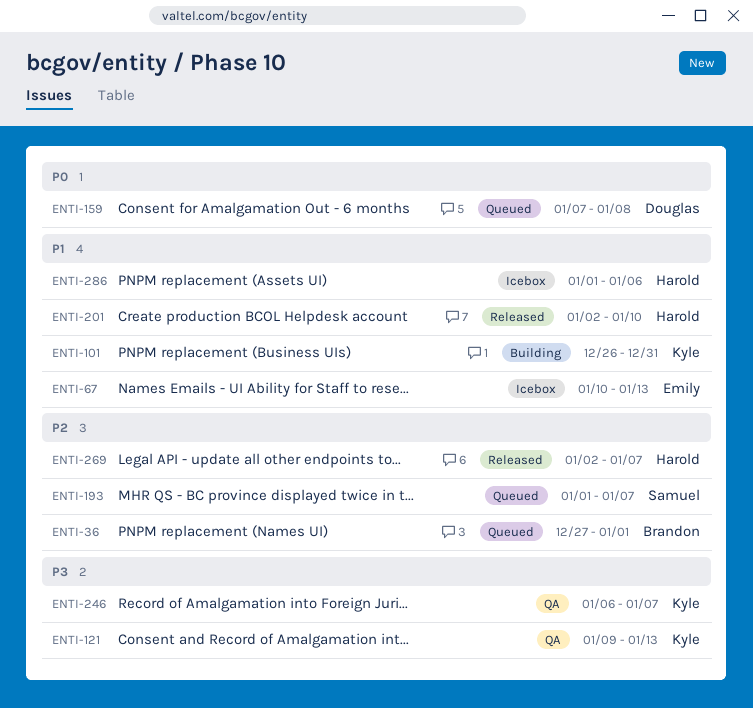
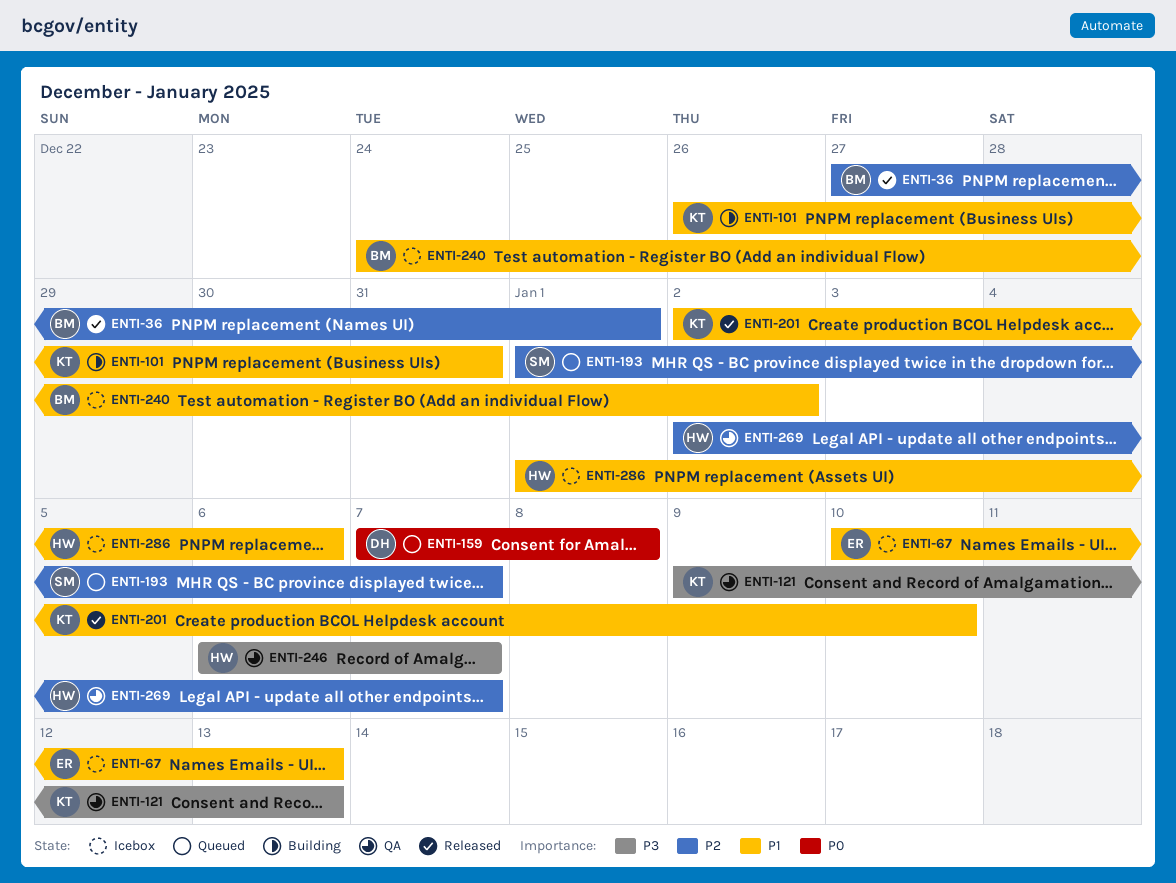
ENTI-36, status: Queued -> Released
ENTI-201, owner: Harold -> Kyle
ENTI-240: none -> present
ENTI-246, owner: Kyle -> Harold
ENTI-269, status: Released -> QA

